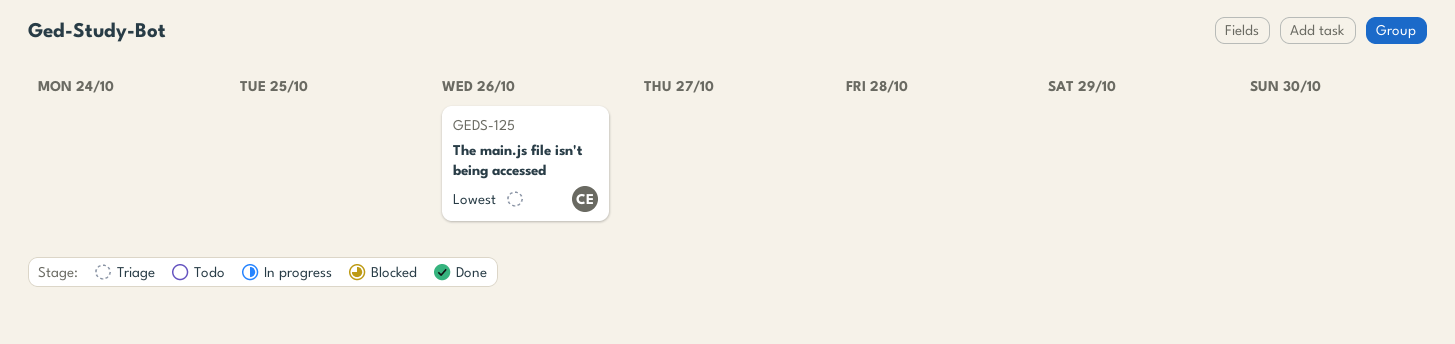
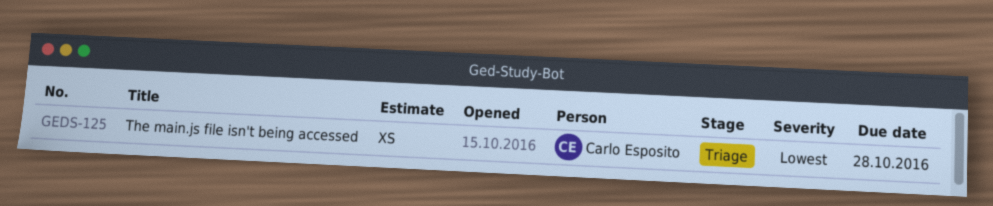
GEDS-125, due: Oct 26 -> Oct 28

